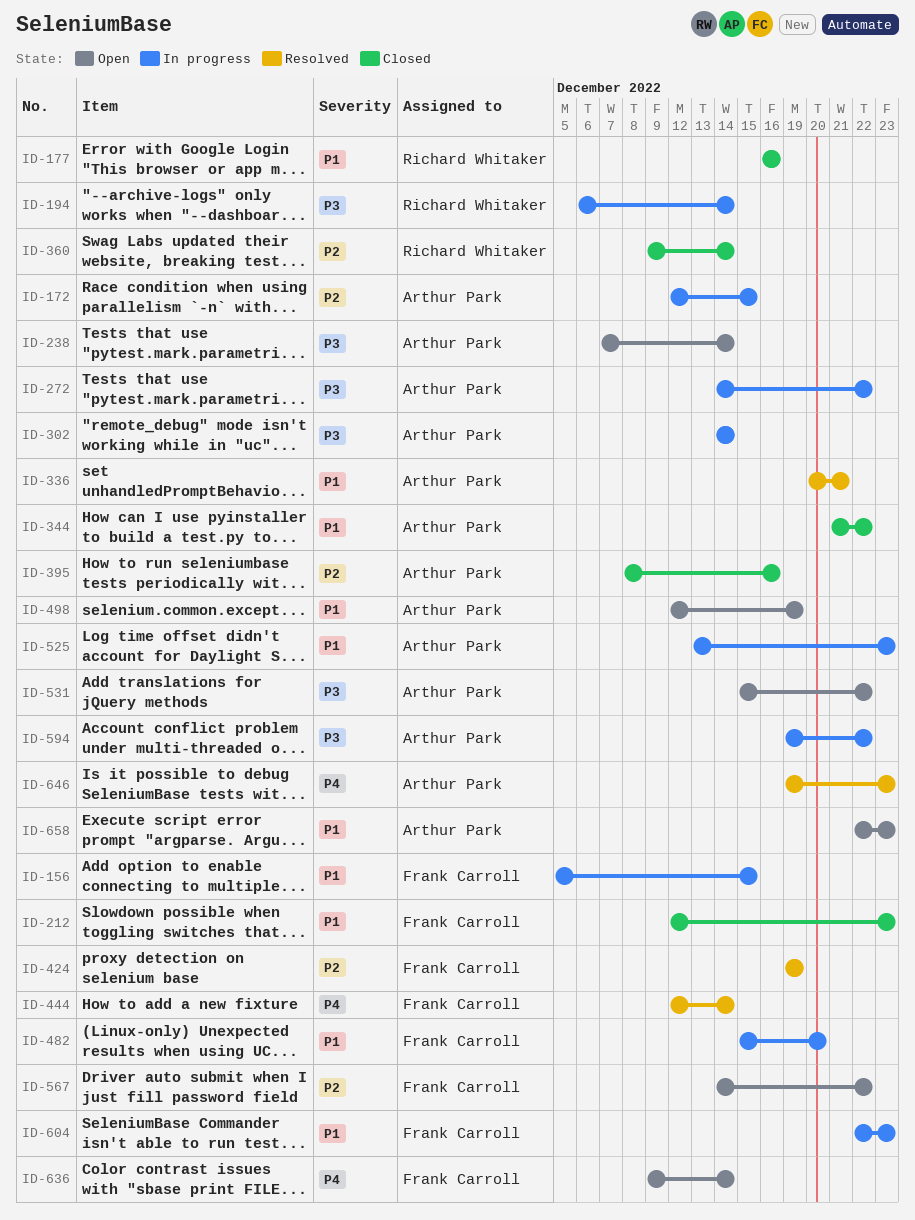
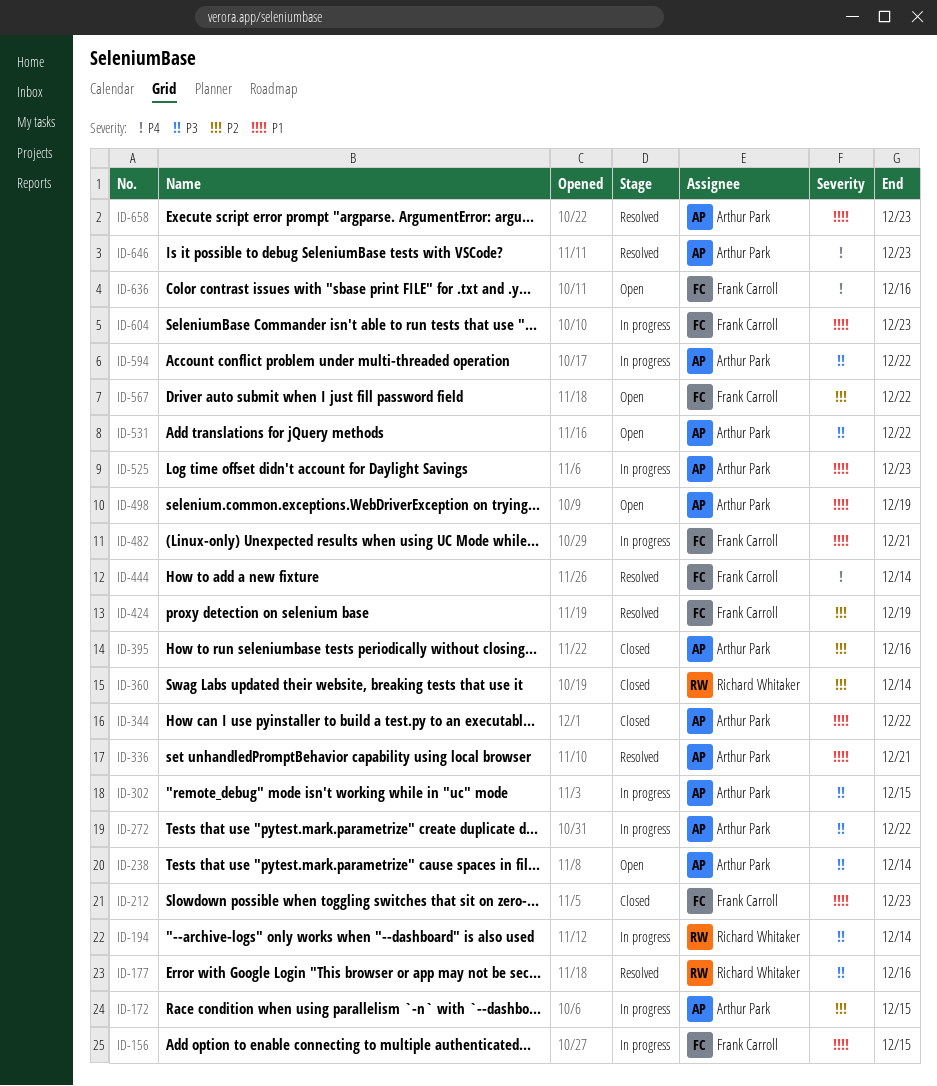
ID-177, status: Closed -> Resolved
ID-177, priority: P1 -> P3
ID-302, due: Dec 14 -> Dec 15
ID-482, due: Dec 20 -> Dec 21
ID-636, due: Dec 14 -> Dec 16
ID-658, status: Open -> Resolved

